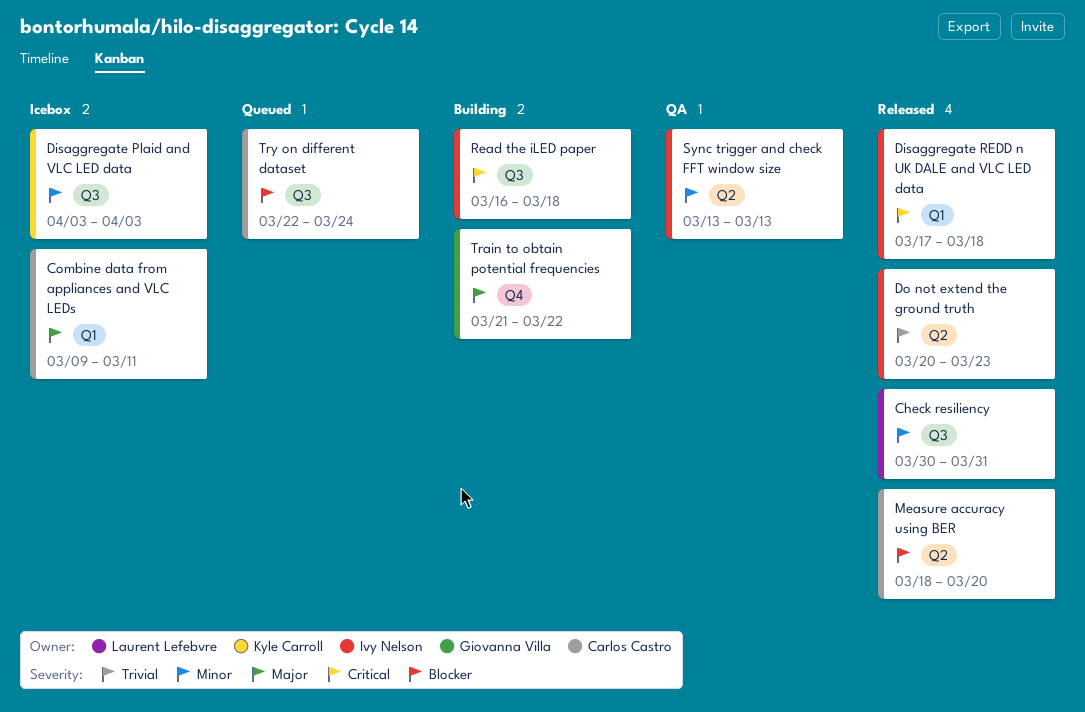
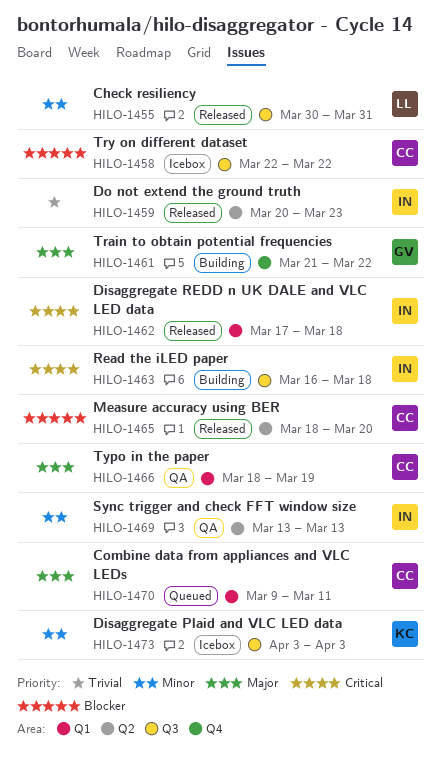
Combine data from appliances and VLC LEDs, status: Icebox -> Queued
Try on different dataset, status: Queued -> Icebox
Try on different dataset, due: Mar 24 -> Mar 22
Typo in the paper: none -> present

